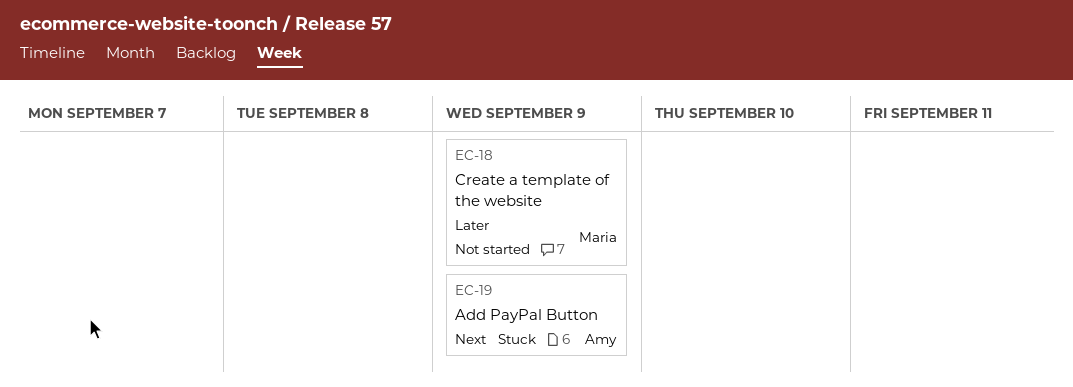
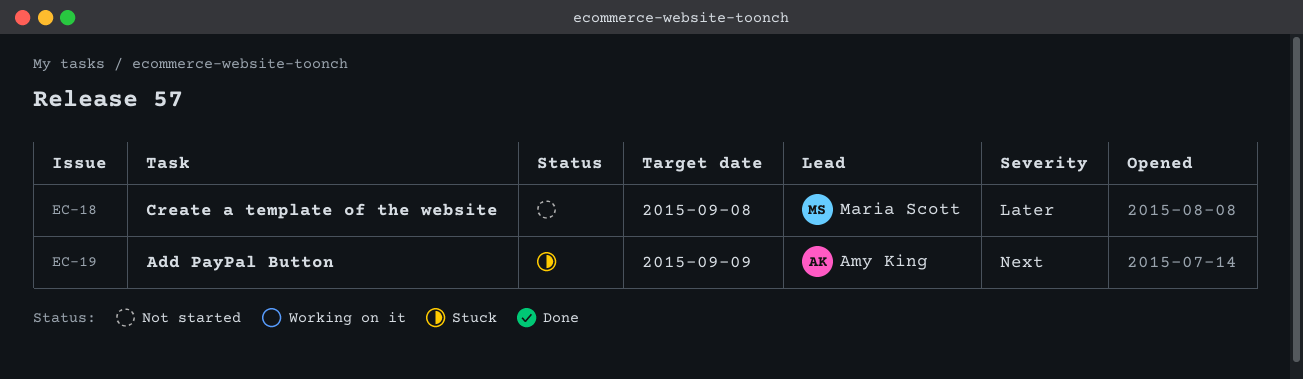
EC-18, due: Sep 9 -> Sep 8

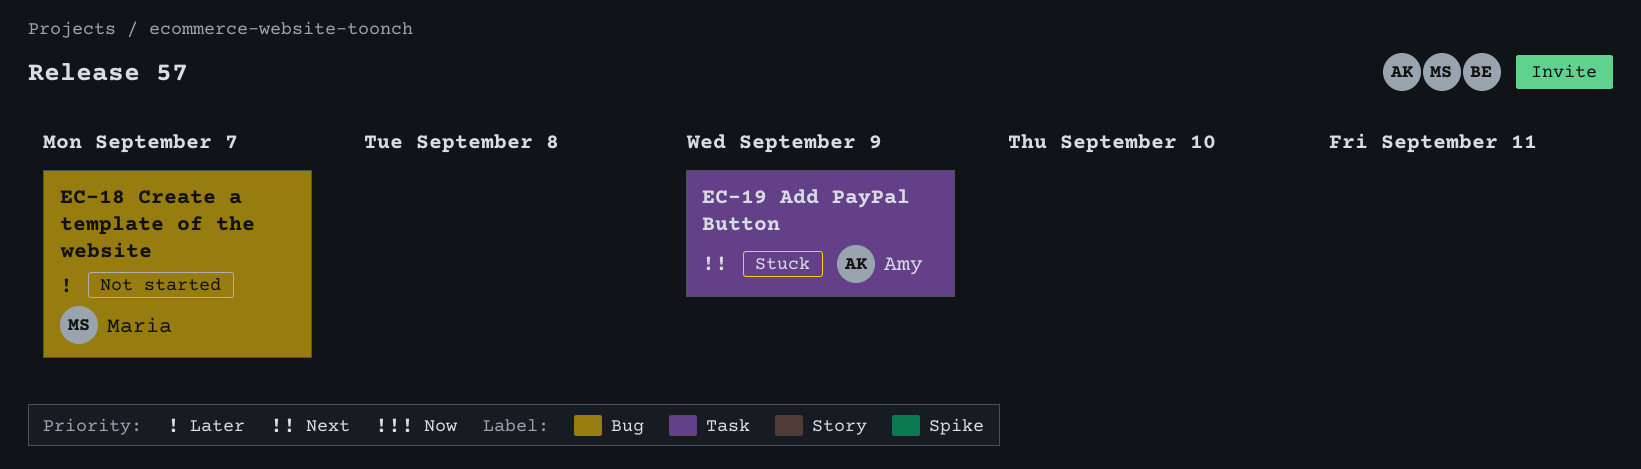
EC-18, due: Sep 8 -> Sep 7

